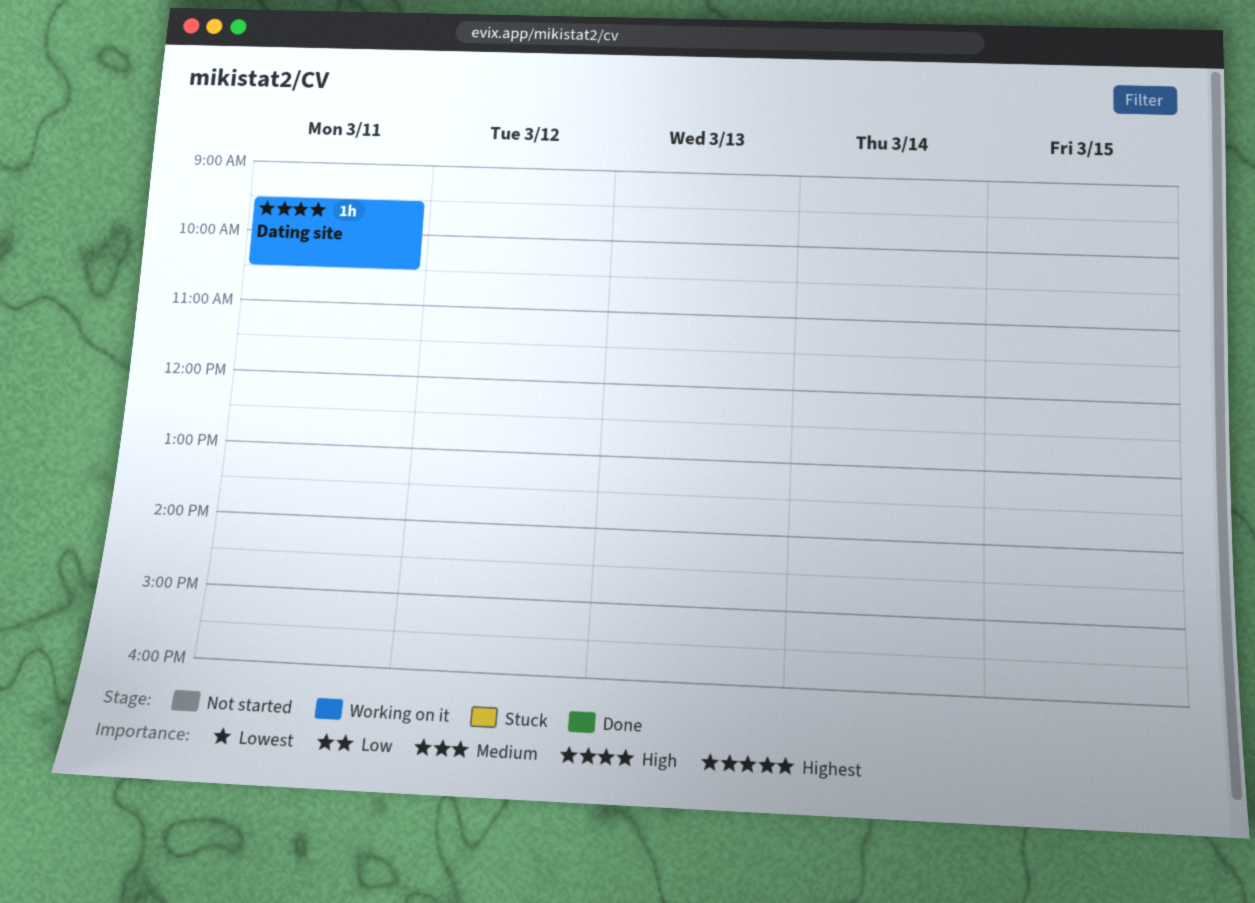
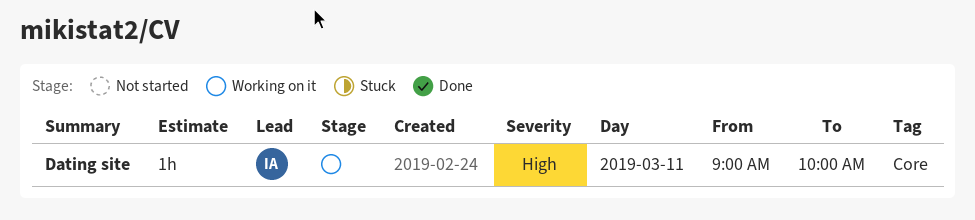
Dating site, begins: 09:30 -> 09:00
Dating site, ends: 10:30 -> 10:00

